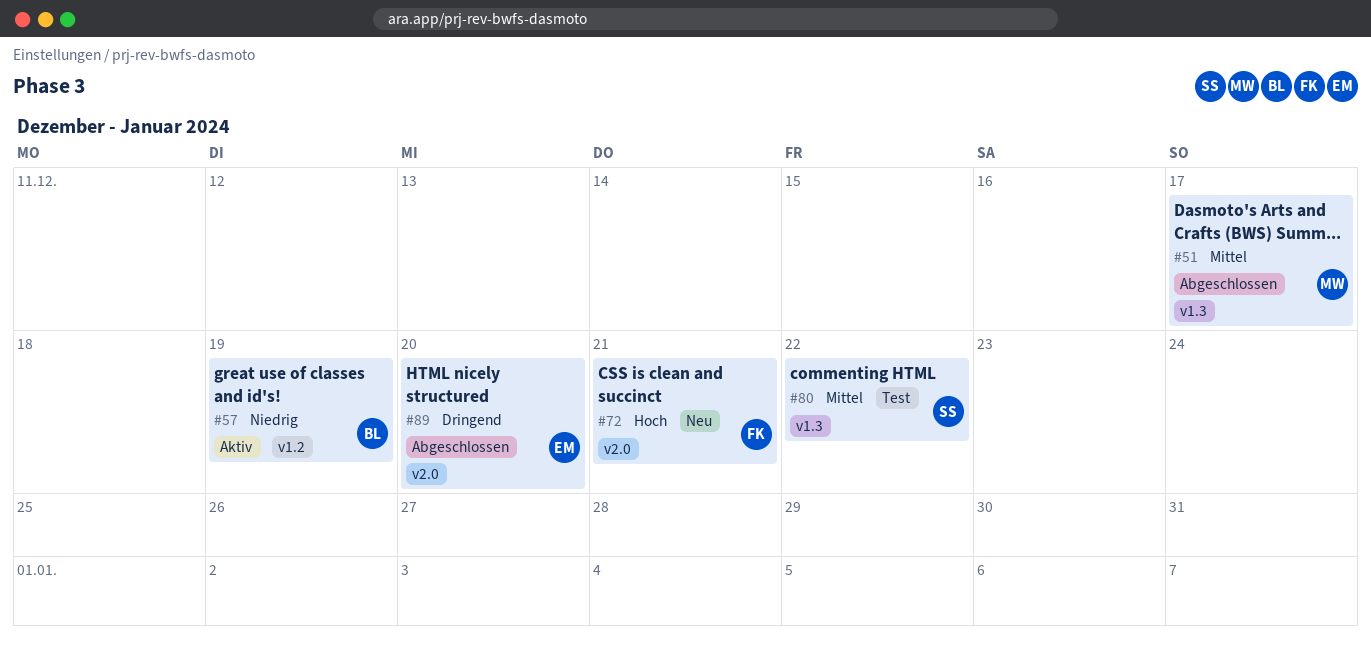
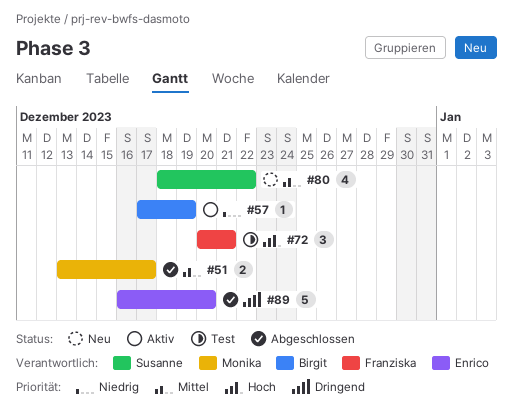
#72, status: Neu -> Test
#80, status: Test -> Neu

